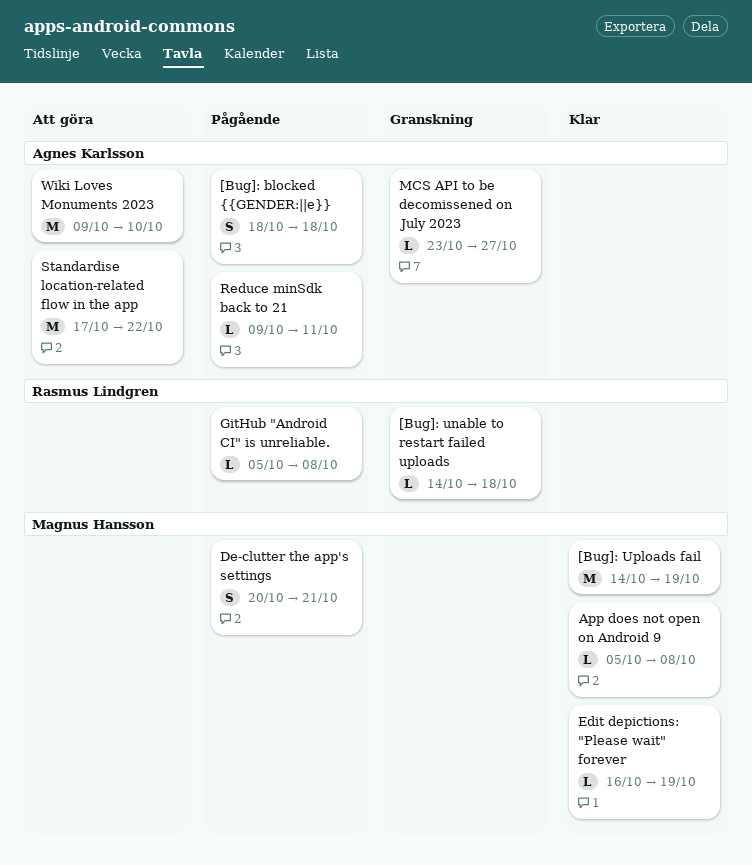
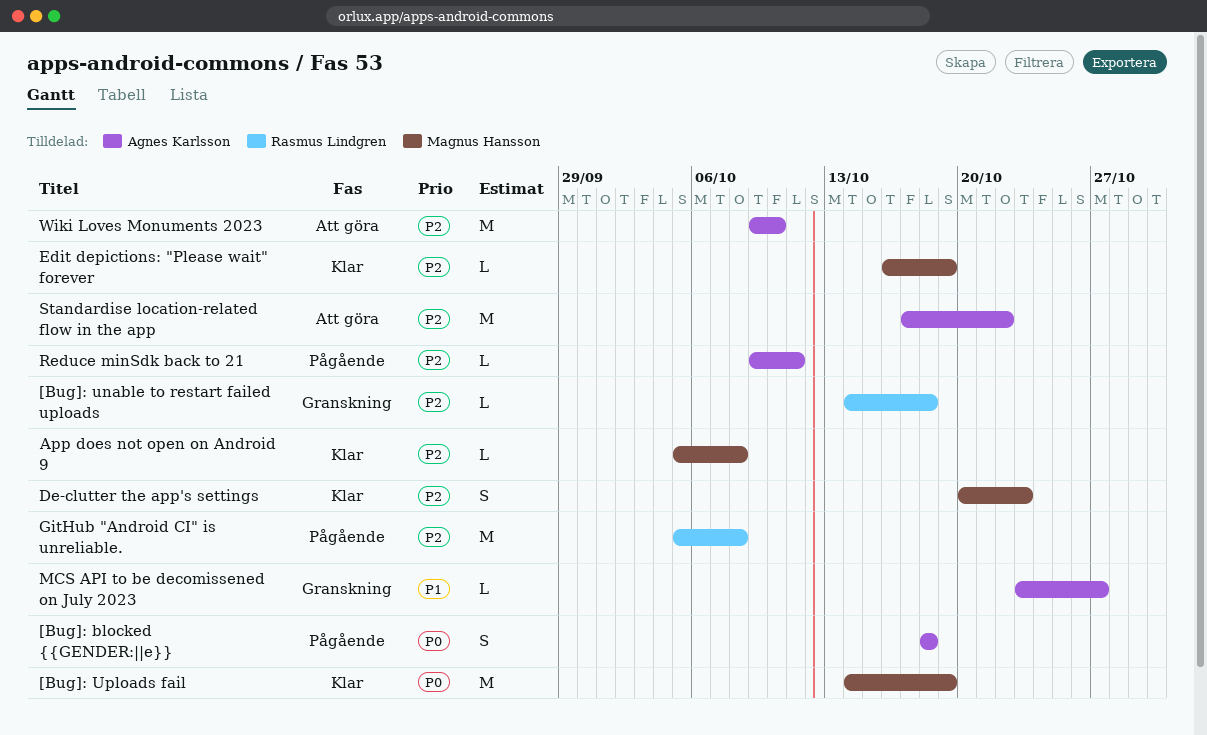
De-clutter the app's settings, status: Pågående -> Klar
De-clutter the app's settings, due: Oct 21 -> Oct 23
GitHub "Android CI" is unreliable., estimate: L -> M

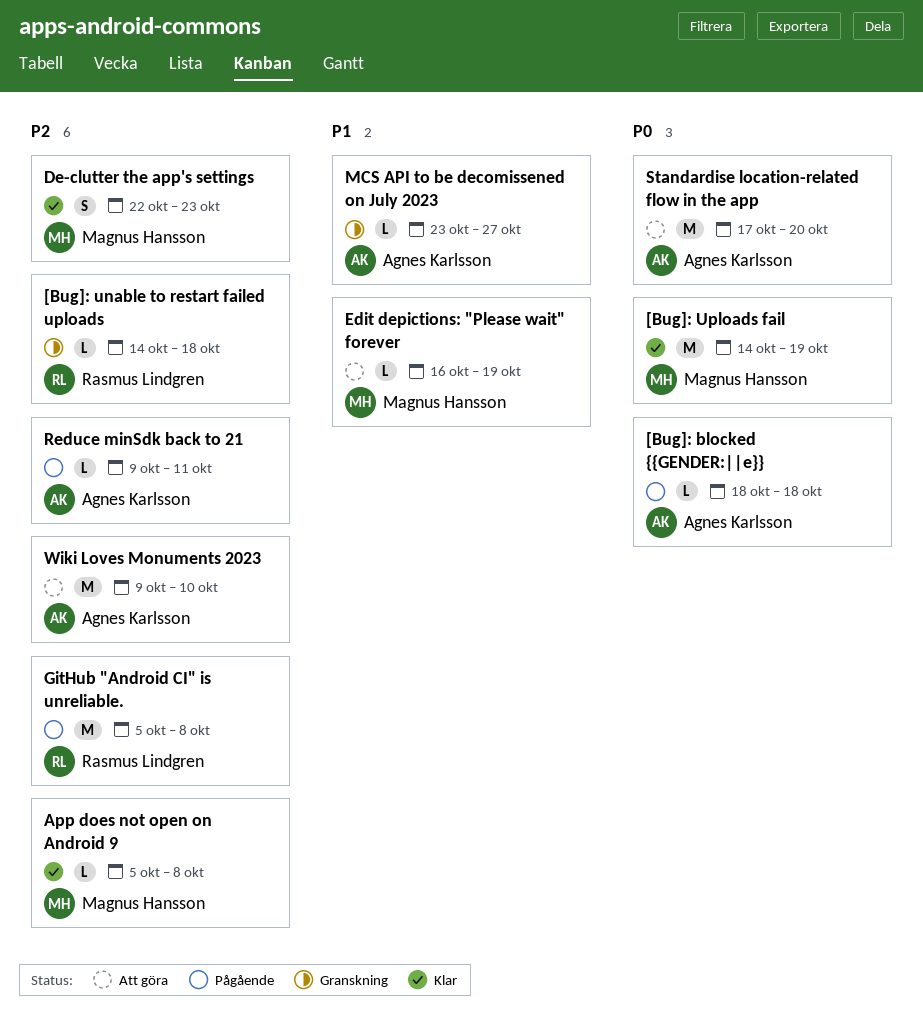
[Bug]: blocked {{GENDER:||e}}, estimate: S -> L
De-clutter the app's settings, start: Oct 20 -> Oct 22
Edit depictions: "Please wait" forever, status: Klar -> Att göra
Edit depictions: "Please wait" forever, priority: P2 -> P1
Standardise location-related flow in the app, priority: P2 -> P0
Standardise location-related flow in the app, due: Oct 22 -> Oct 20

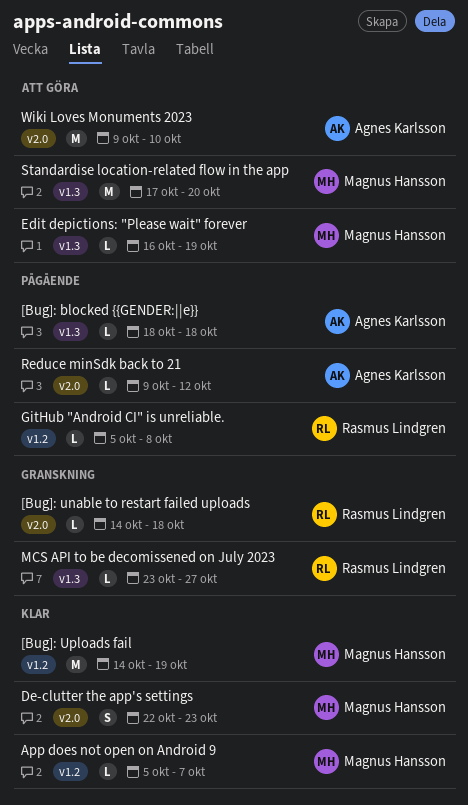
App does not open on Android 9, due: Oct 8 -> Oct 7
GitHub "Android CI" is unreliable., estimate: M -> L
MCS API to be decomissened on July 2023, owner: Agnes Karlsson -> Rasmus Lindgren
Reduce minSdk back to 21, due: Oct 11 -> Oct 12
Standardise location-related flow in the app, owner: Agnes Karlsson -> Magnus Hansson

